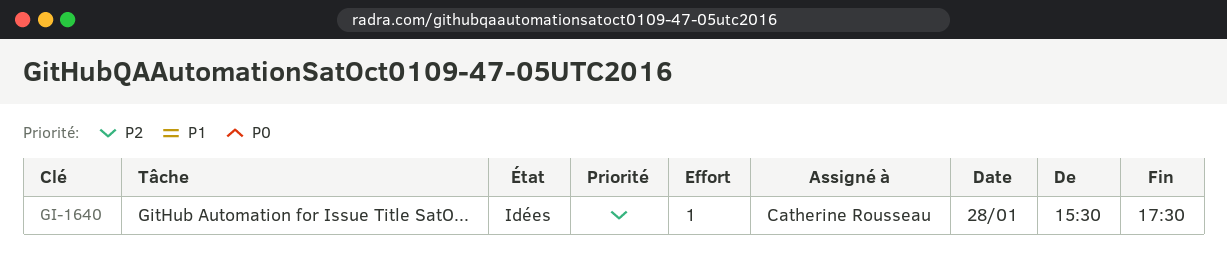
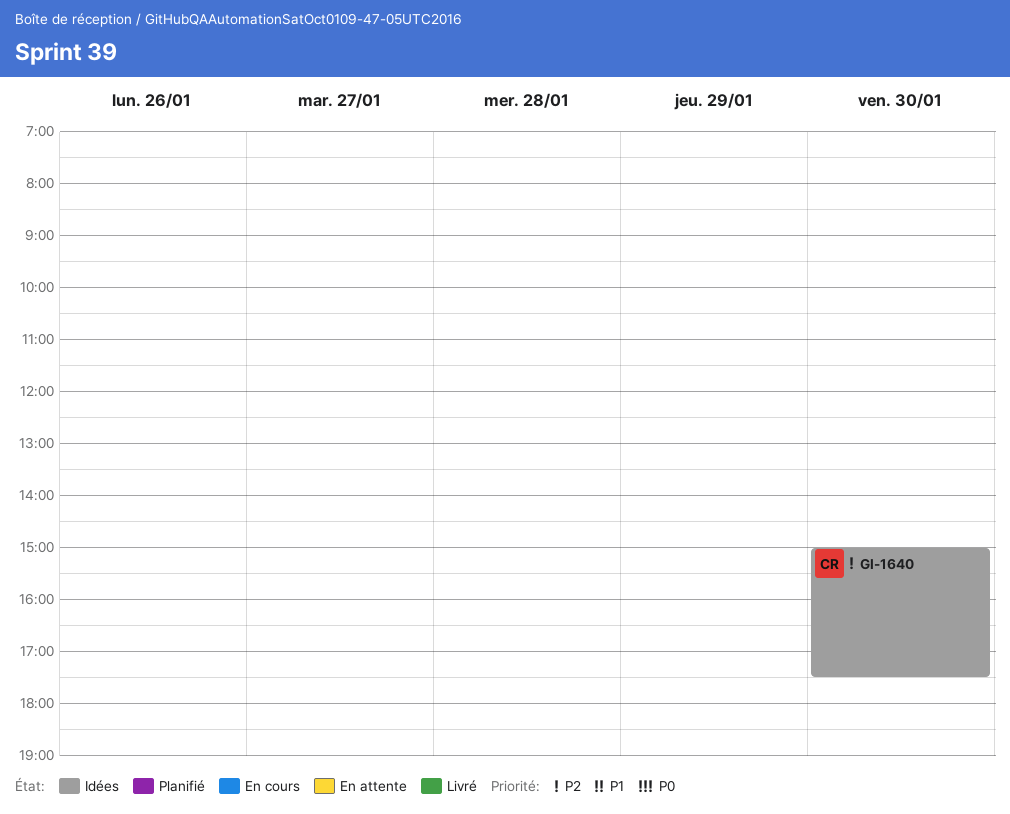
GI-1640, day: Jan 28 -> Jan 30
GI-1640, begins: 15:30 -> 15:00

